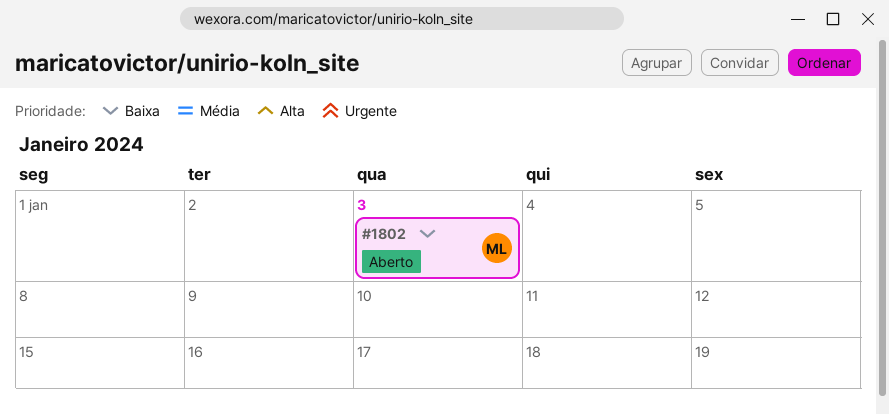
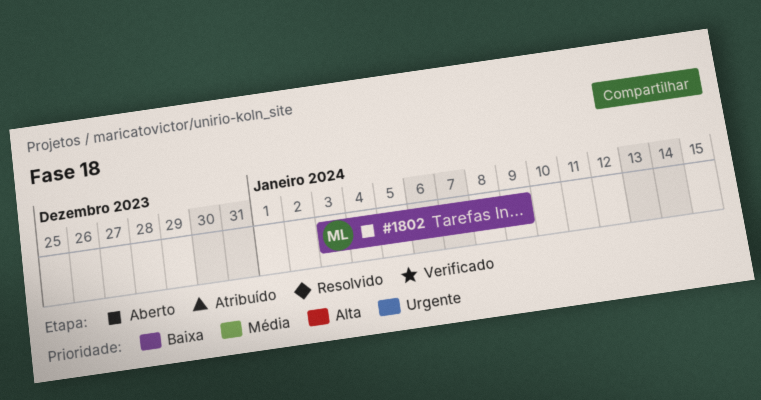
#1802, due: Jan 3 -> Jan 9

